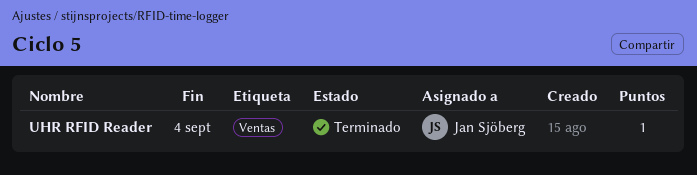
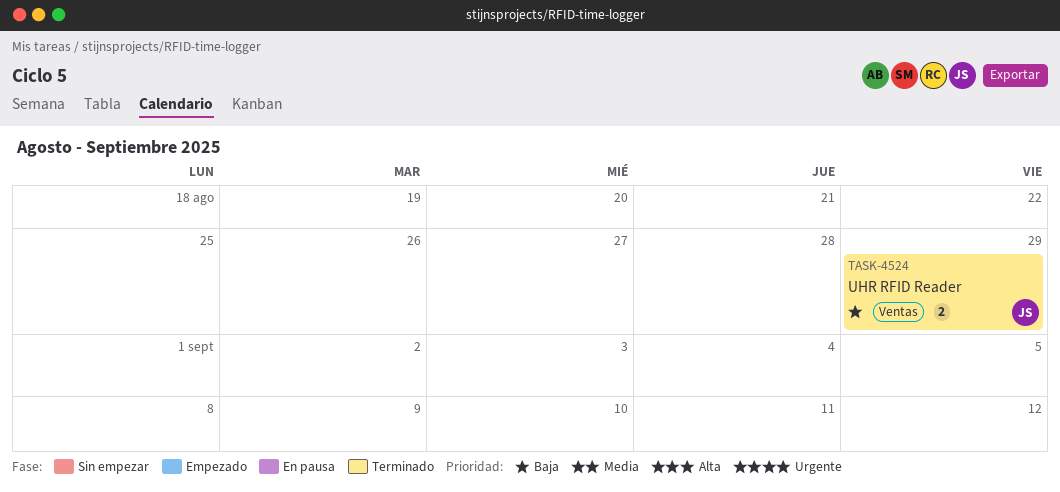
UHR RFID Reader, estimate: 1 -> 2
UHR RFID Reader, due: Sep 4 -> Aug 29

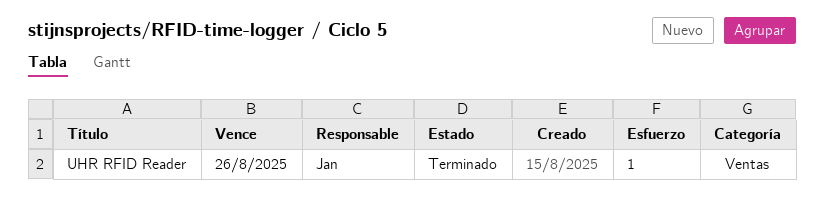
UHR RFID Reader, estimate: 2 -> 1
UHR RFID Reader, due: Aug 29 -> Aug 26

